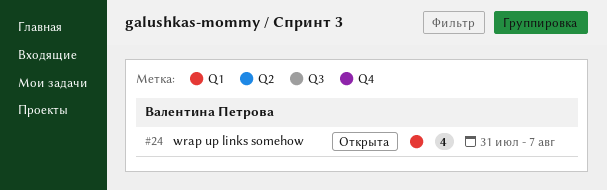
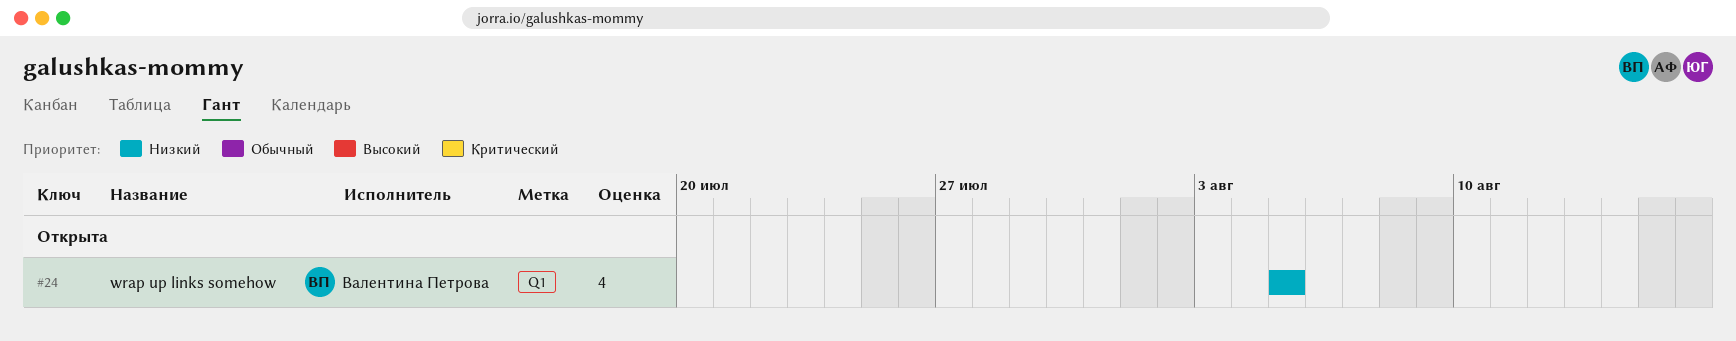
#24, start: Jul 31 -> Aug 5
#24, due: Aug 7 -> Aug 5

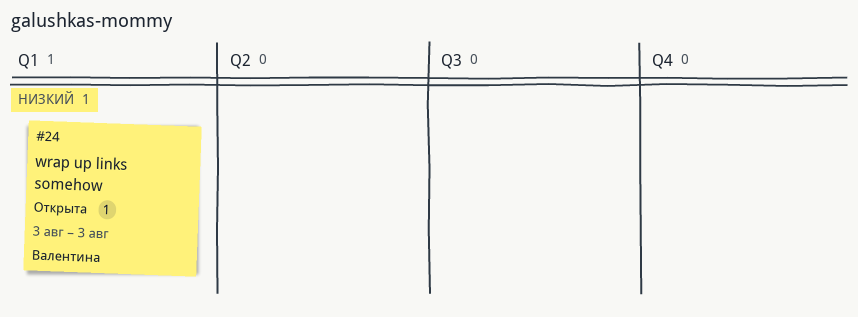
#24, estimate: 4 -> 1
#24, start: Aug 5 -> Aug 3
#24, due: Aug 5 -> Aug 3

